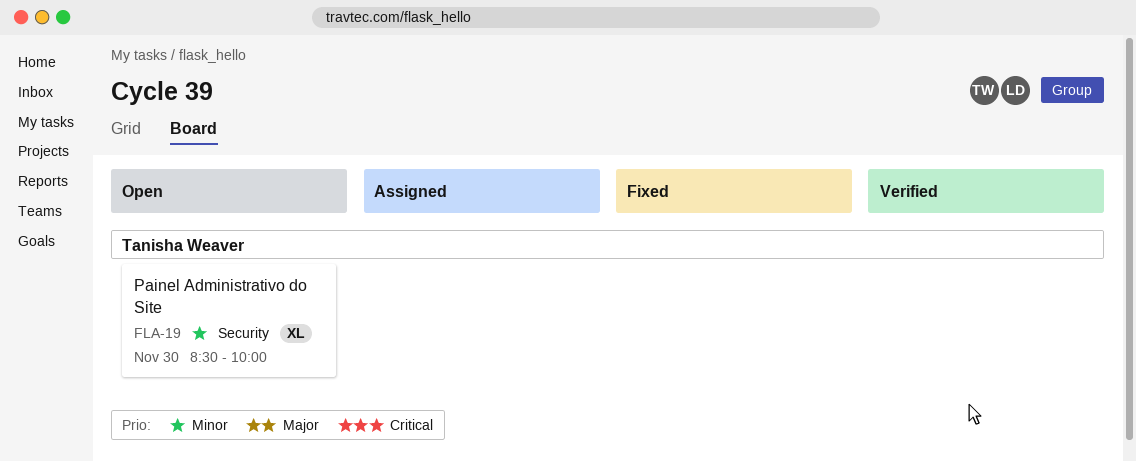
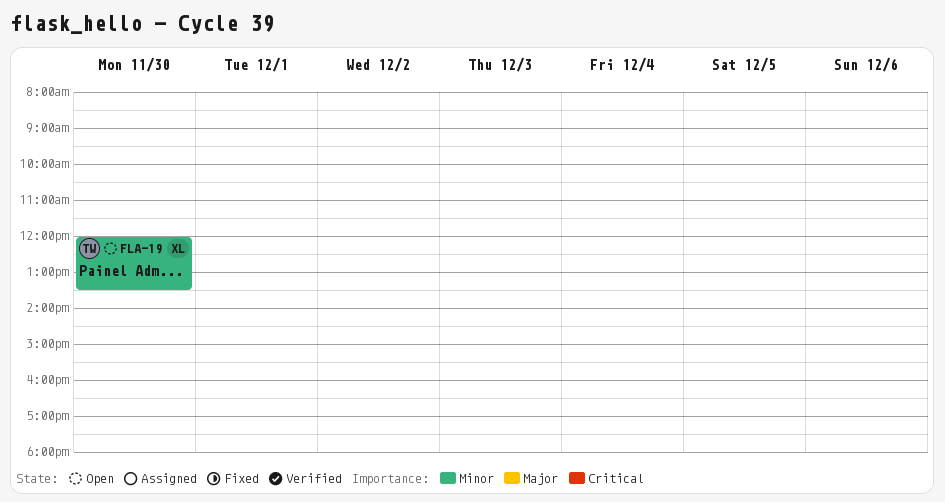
FLA-19, begins: 08:30 -> 12:00
FLA-19, ends: 10:00 -> 13:30

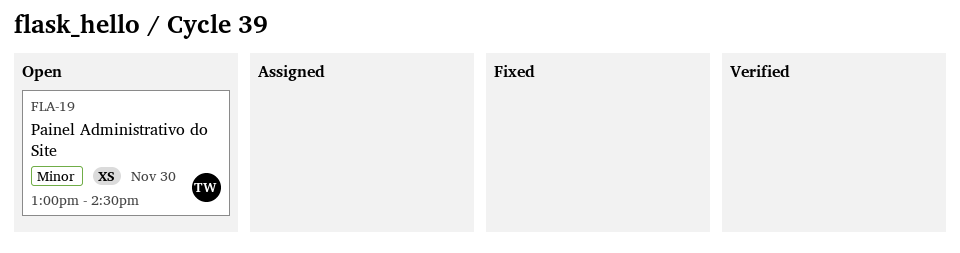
FLA-19, estimate: XL -> XS
FLA-19, begins: 12:00 -> 13:00
FLA-19, ends: 13:30 -> 14:30

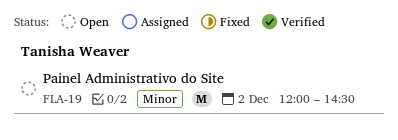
FLA-19, estimate: XS -> M
FLA-19, day: Nov 30 -> Dec 2
FLA-19, begins: 13:00 -> 12:00

